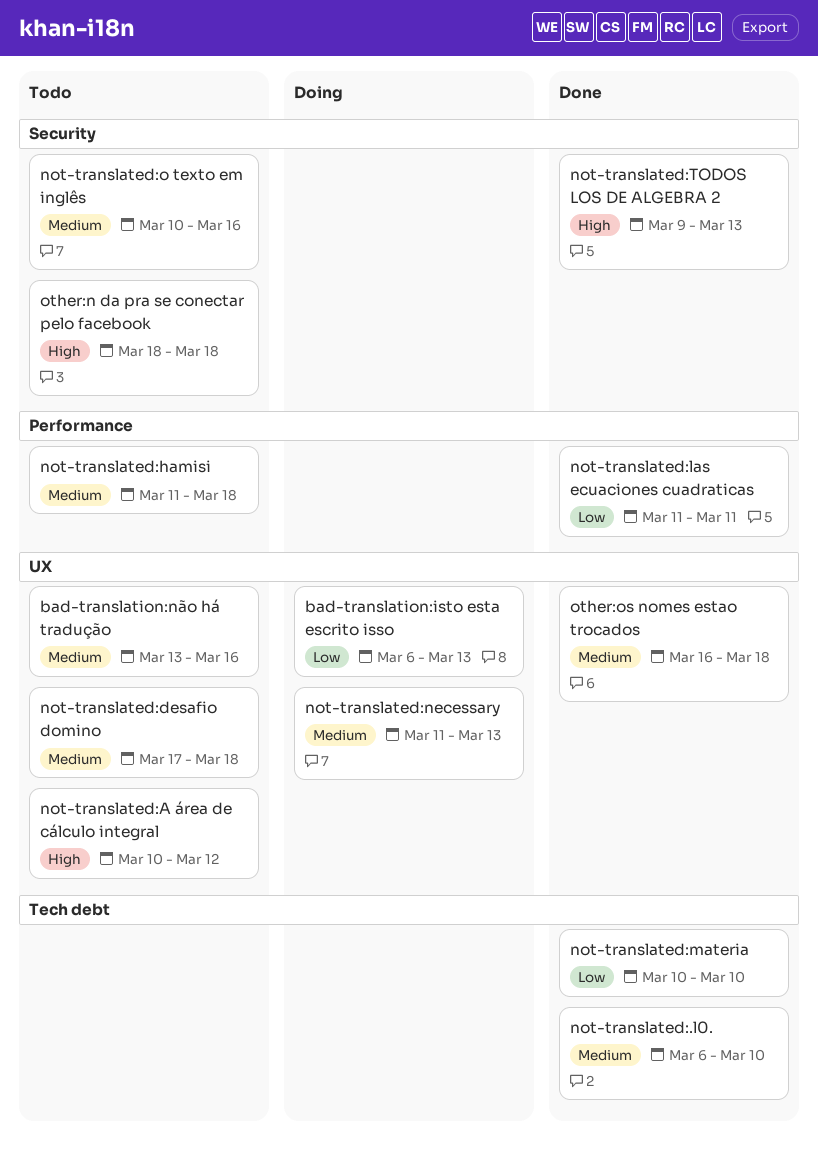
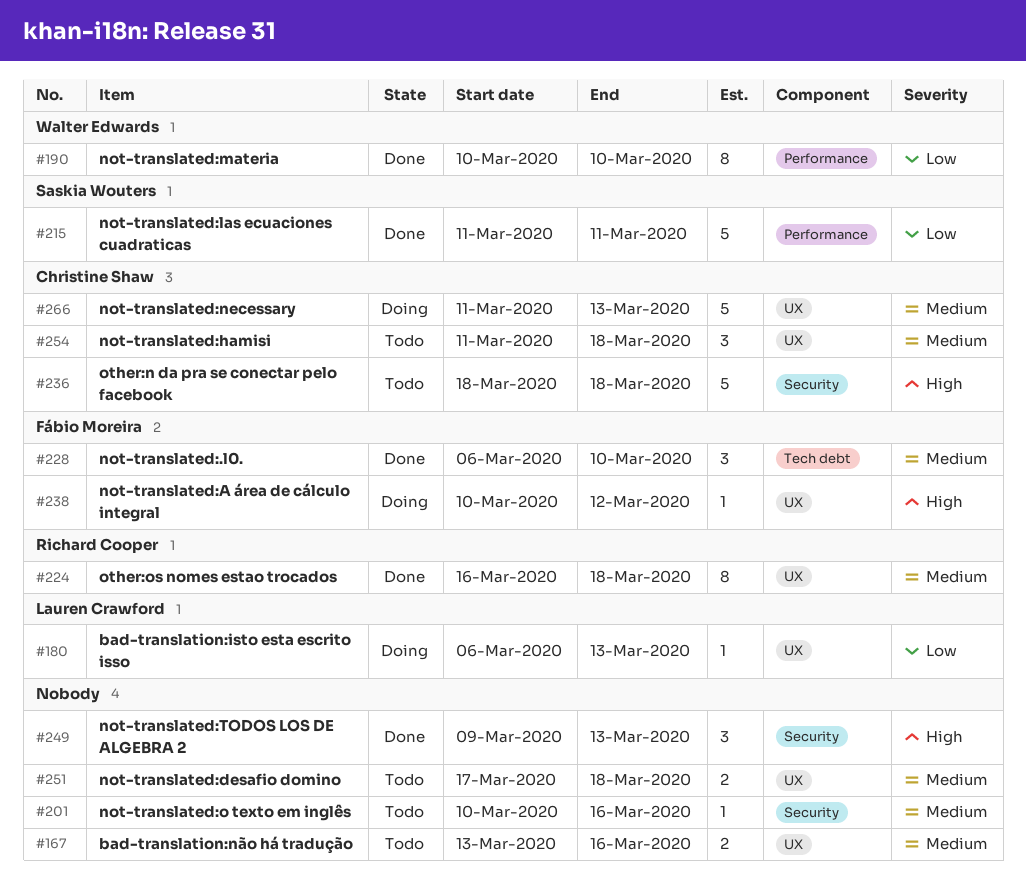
not-translated:A área de cálculo integral, status: Todo -> Doing
not-translated:hamisi, label: Performance -> UX
not-translated:materia, label: Tech debt -> Performance

